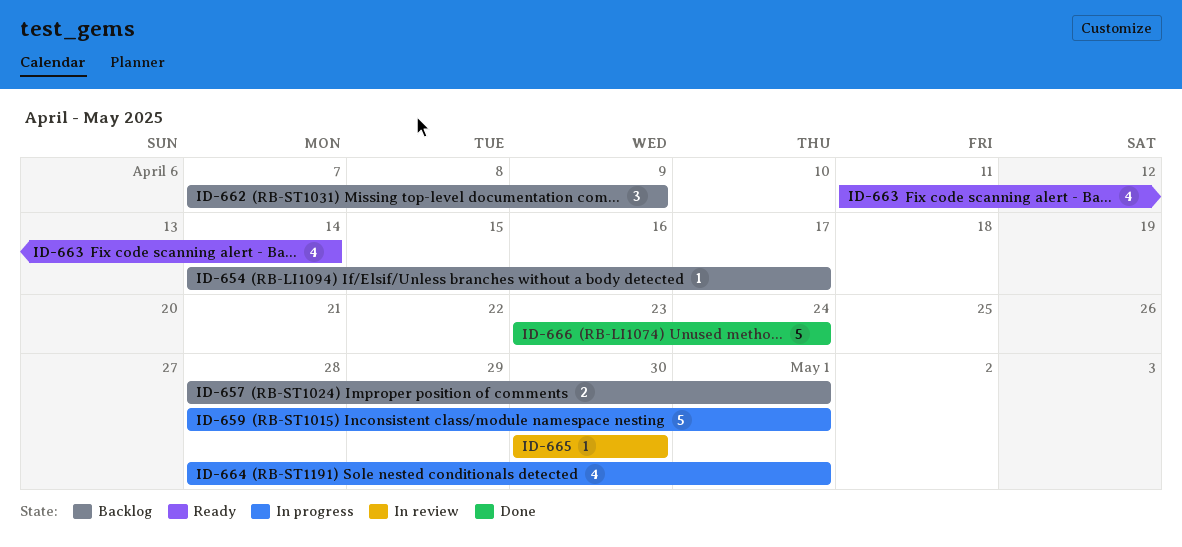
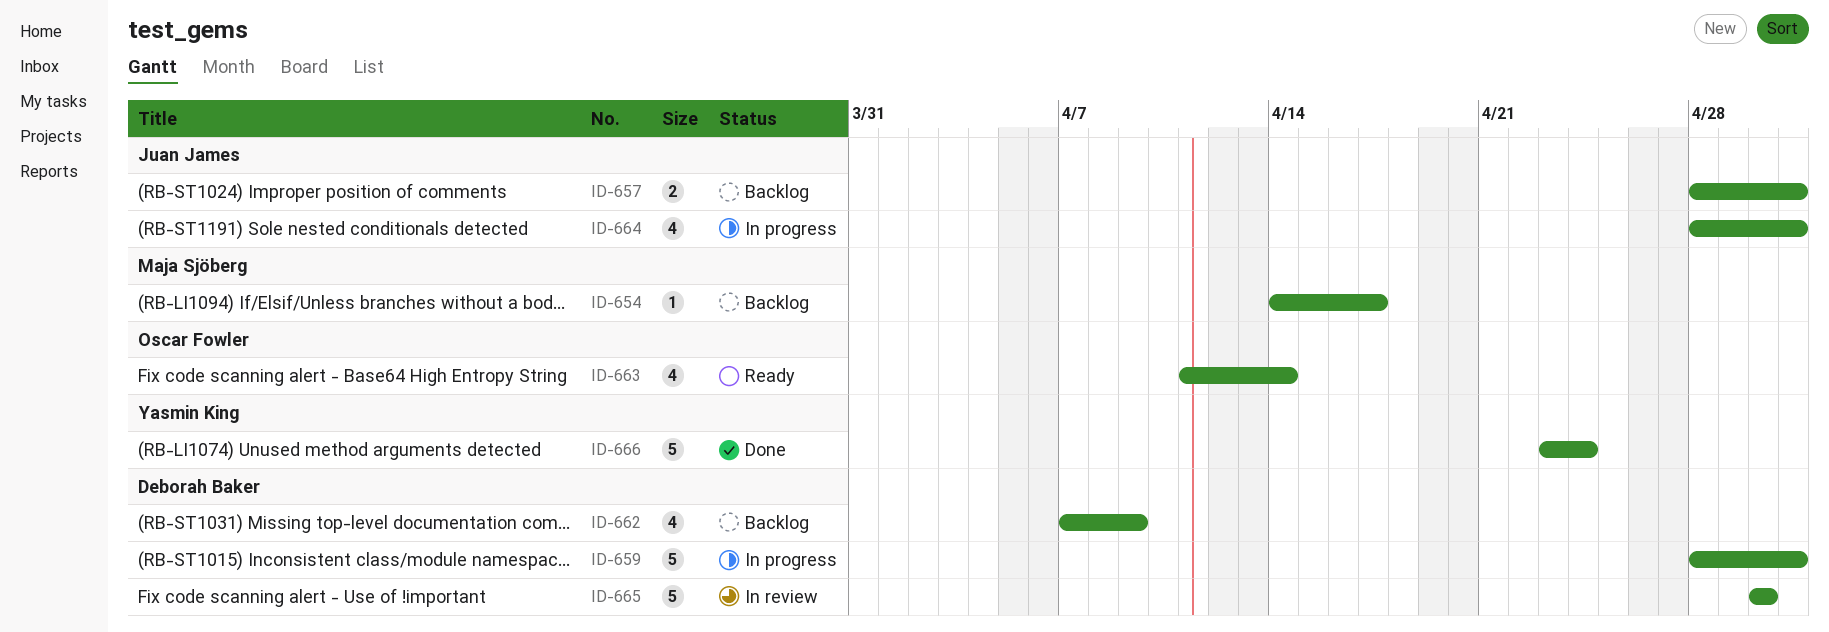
ID-662, estimate: 3 -> 4
ID-665, estimate: 1 -> 5

